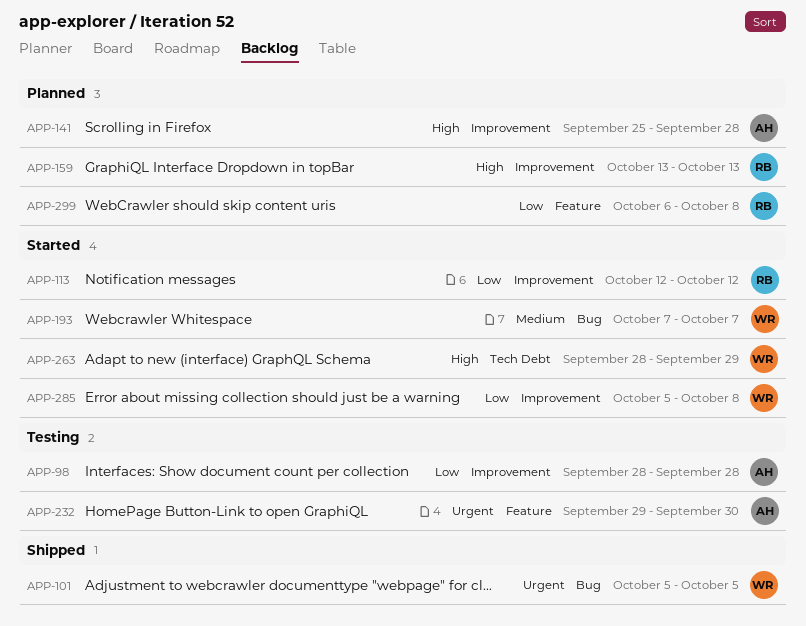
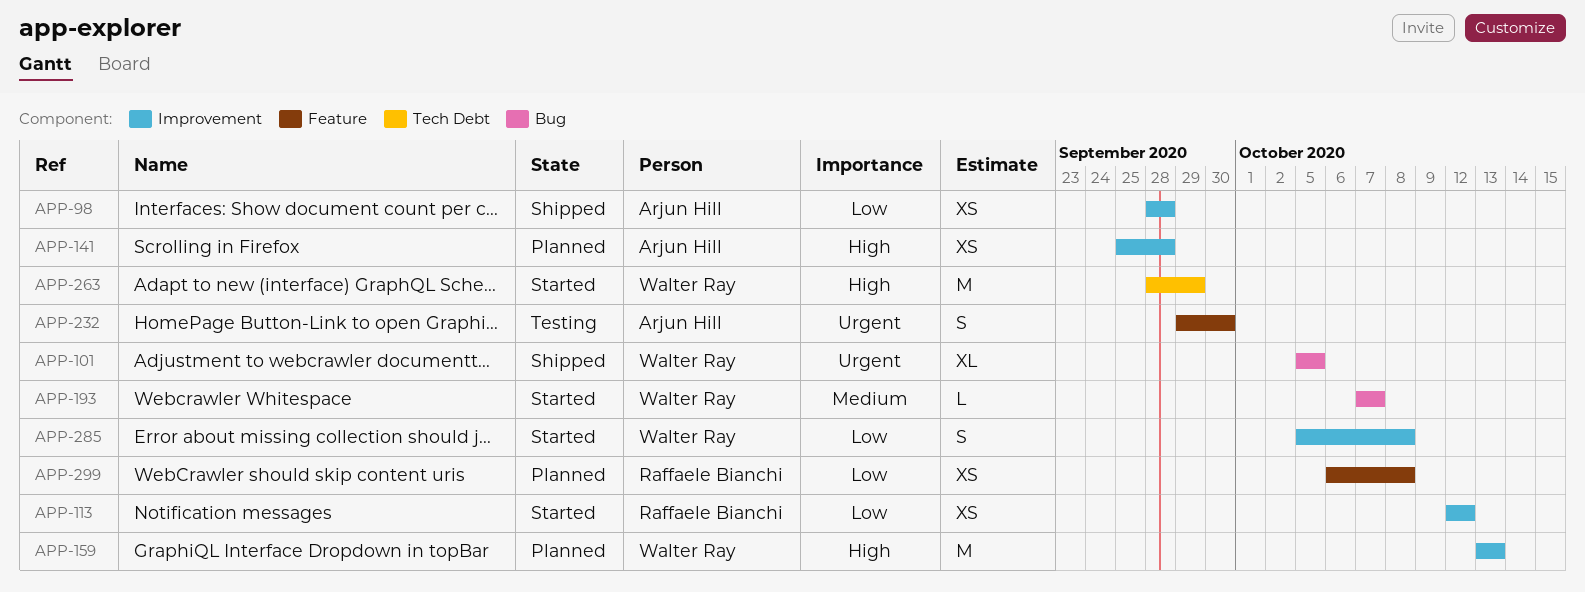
APP-98, status: Testing -> Shipped
APP-159, owner: Raffaele Bianchi -> Walter Ray

